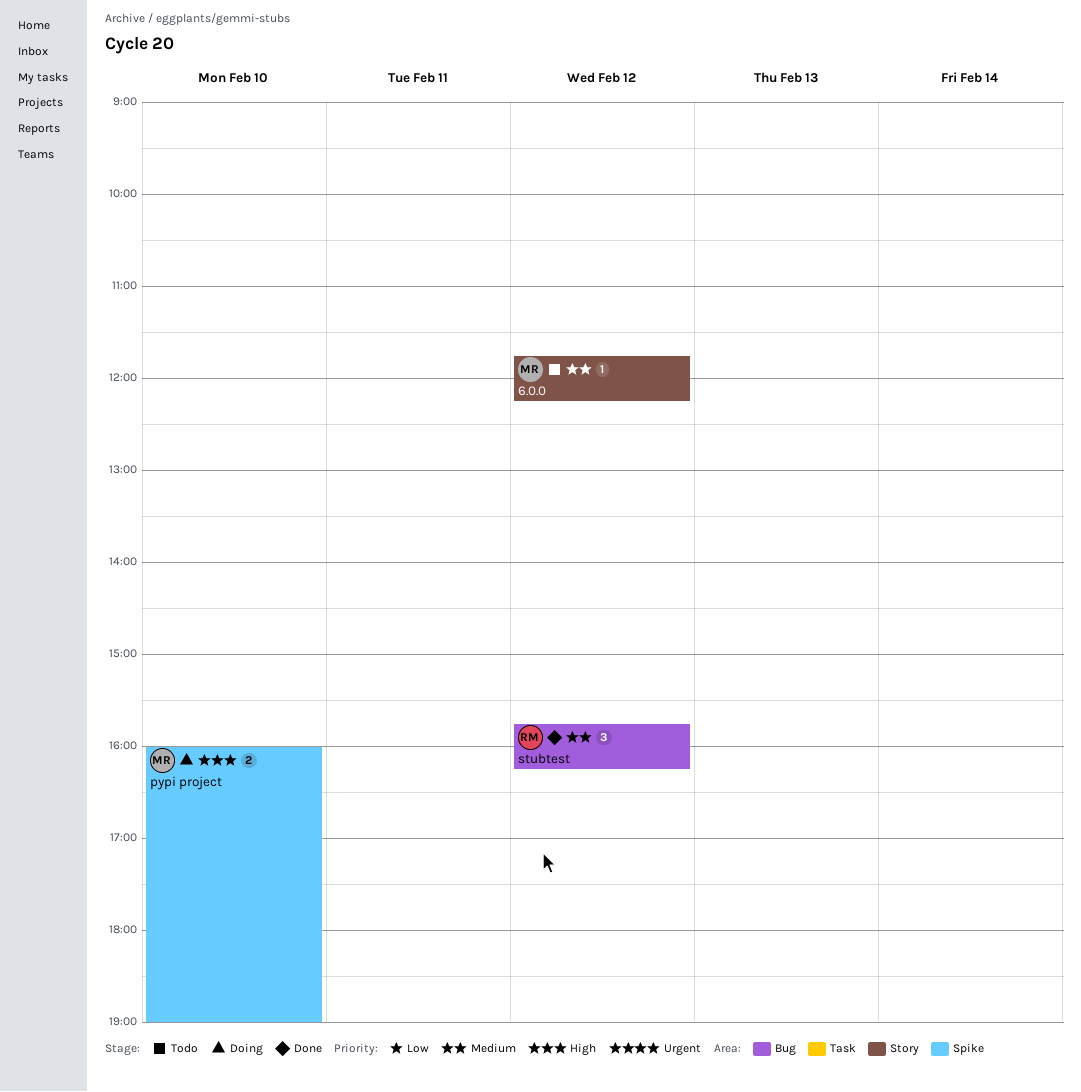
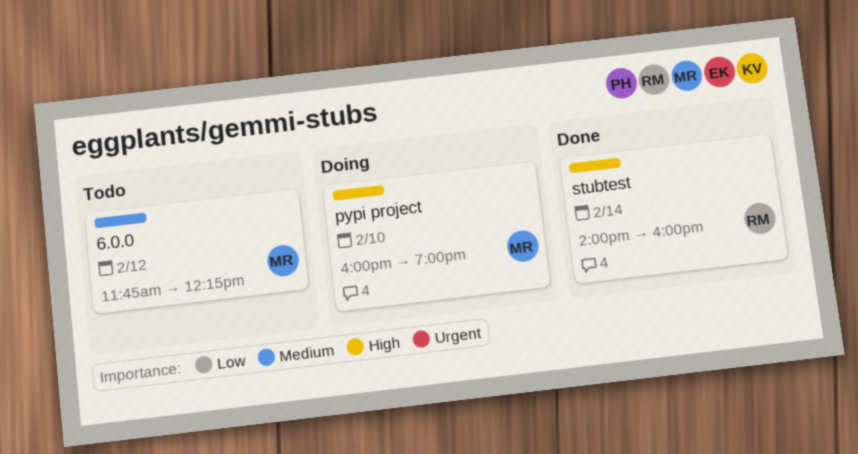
stubtest, priority: Medium -> High
stubtest, day: Feb 12 -> Feb 14
stubtest, begins: 15:45 -> 14:00
stubtest, ends: 16:15 -> 16:00

